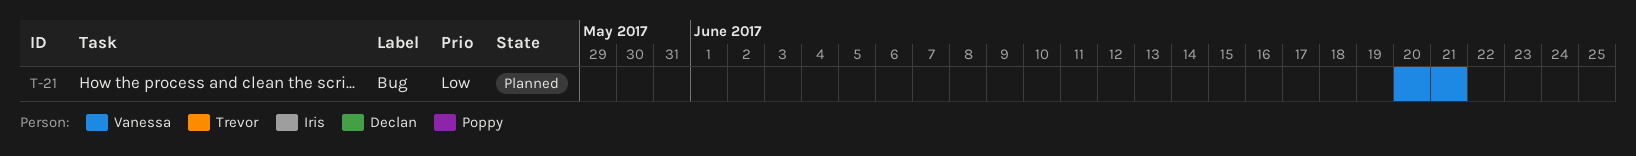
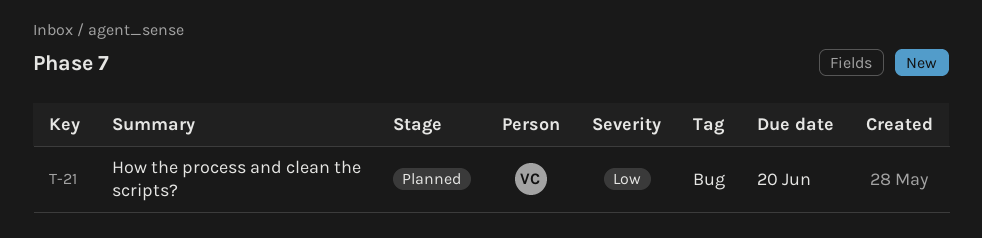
T-21, due: Jun 21 -> Jun 20

